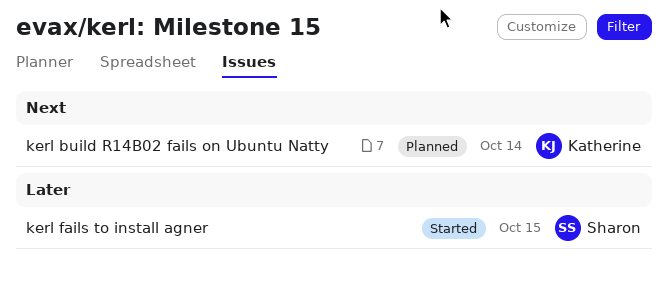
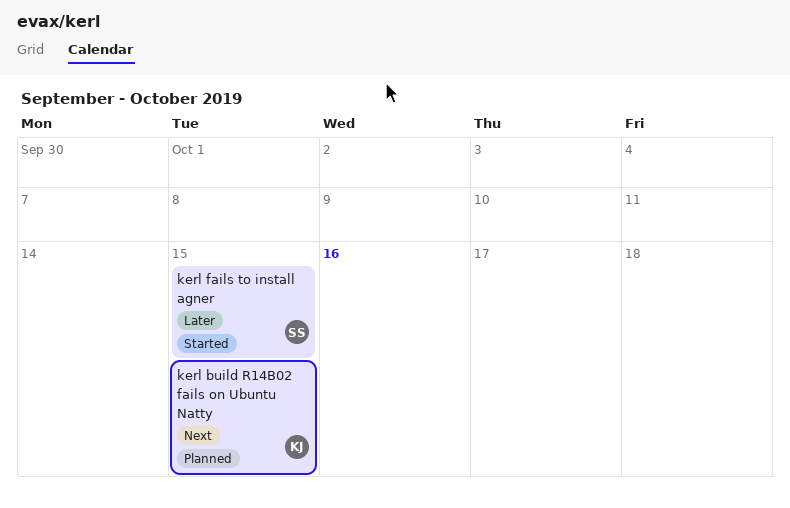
kerl build R14B02 fails on Ubuntu Natty, due: Oct 14 -> Oct 15

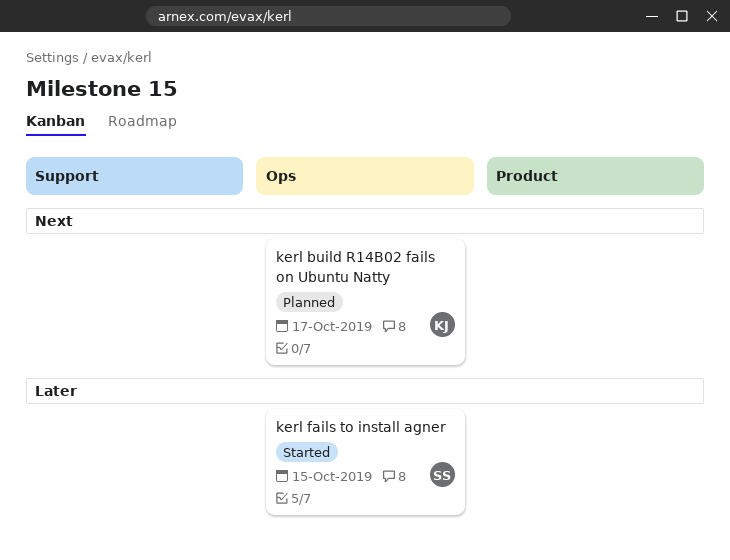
kerl build R14B02 fails on Ubuntu Natty, due: Oct 15 -> Oct 17

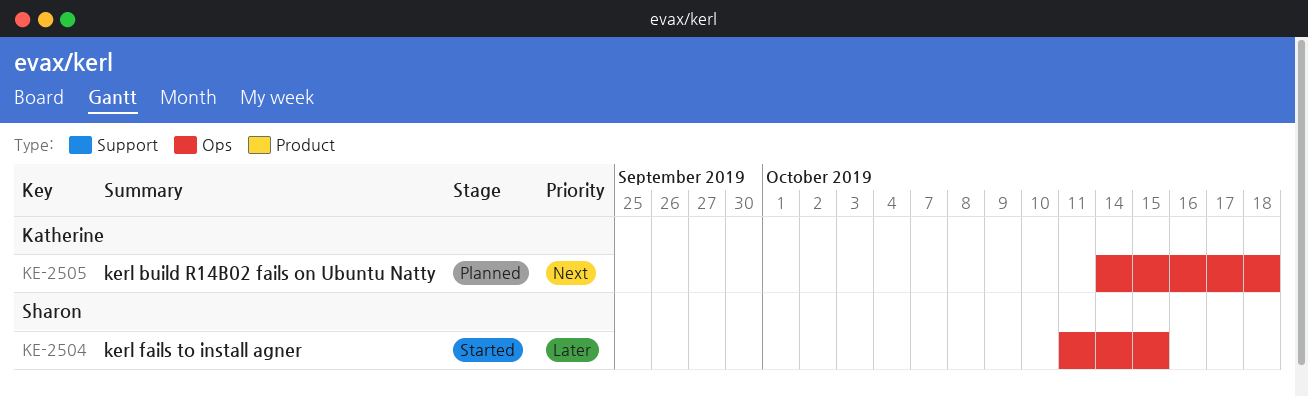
kerl build R14B02 fails on Ubuntu Natty, due: Oct 17 -> Oct 18

